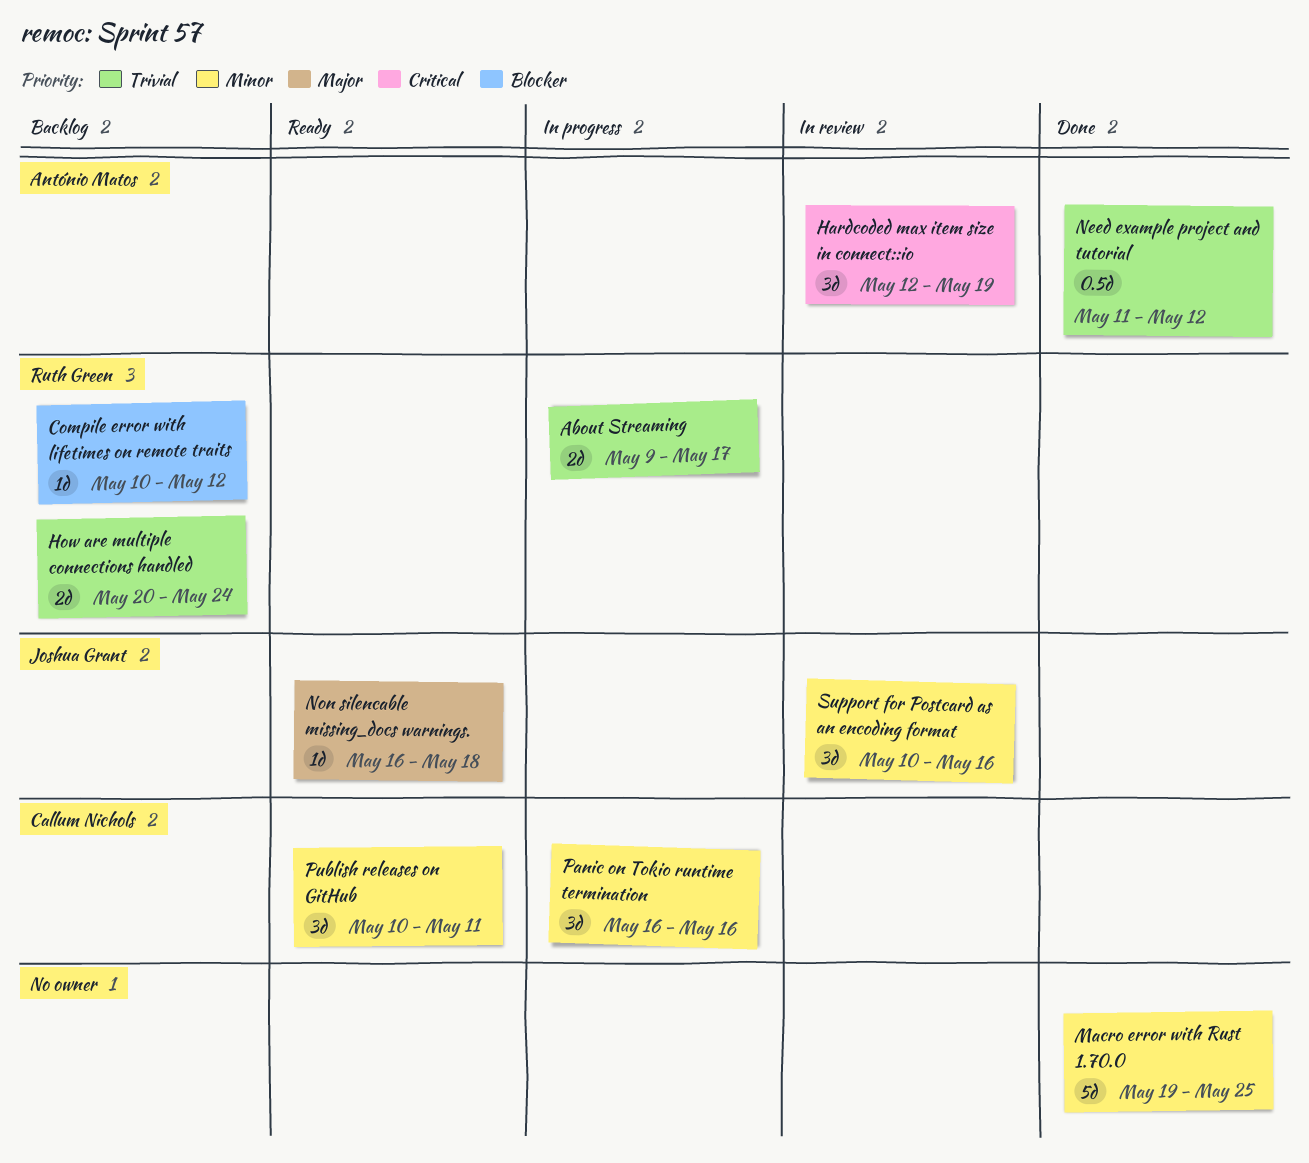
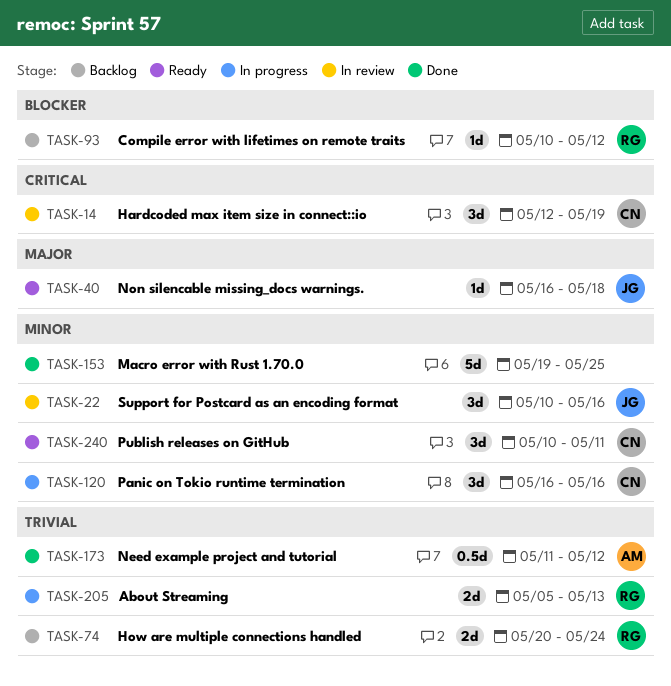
About Streaming, start: May 9 -> May 5
About Streaming, due: May 17 -> May 13
Hardcoded max item size in connect::io, owner: António Matos -> Callum Nichols

